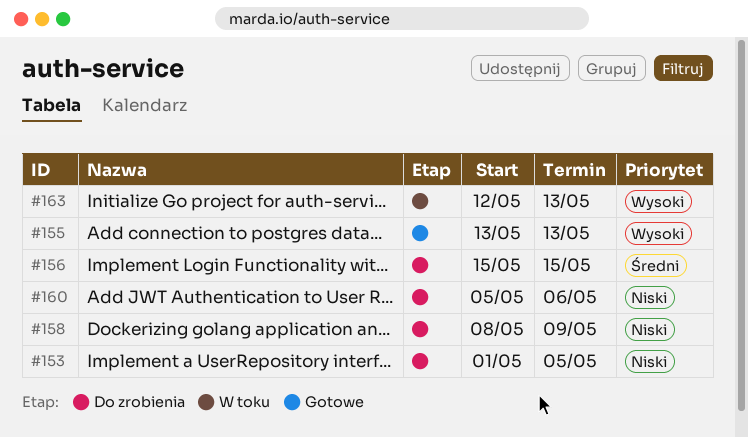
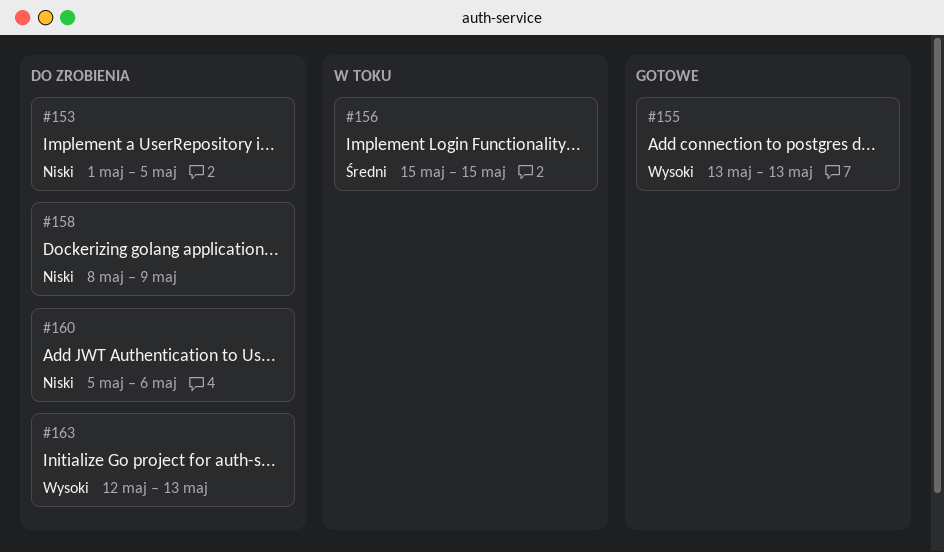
#156, status: Do zrobienia -> W toku
#163, status: W toku -> Do zrobienia

